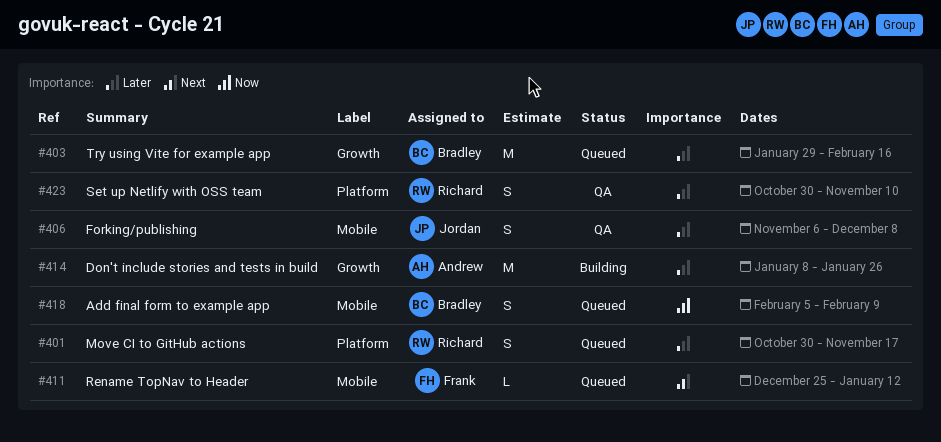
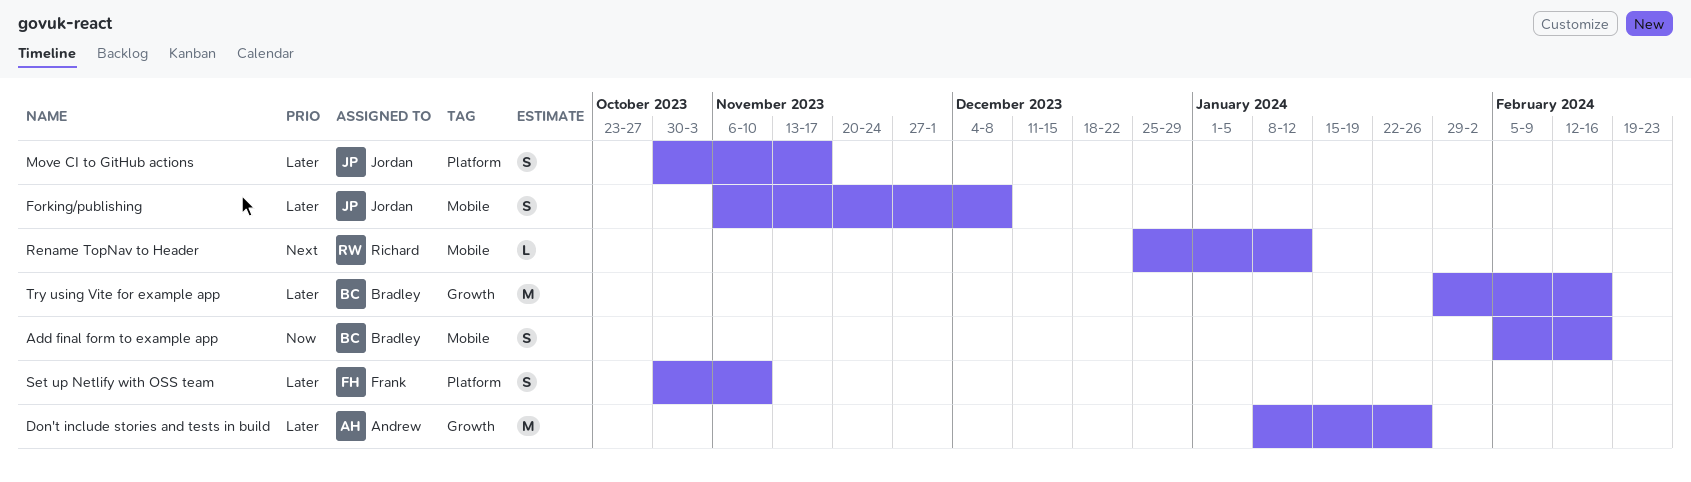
Add final form to example app, due: Feb 9 -> Feb 16
Move CI to GitHub actions, owner: Richard -> Jordan
Rename TopNav to Header, owner: Frank -> Richard
Set up Netlify with OSS team, owner: Richard -> Frank

